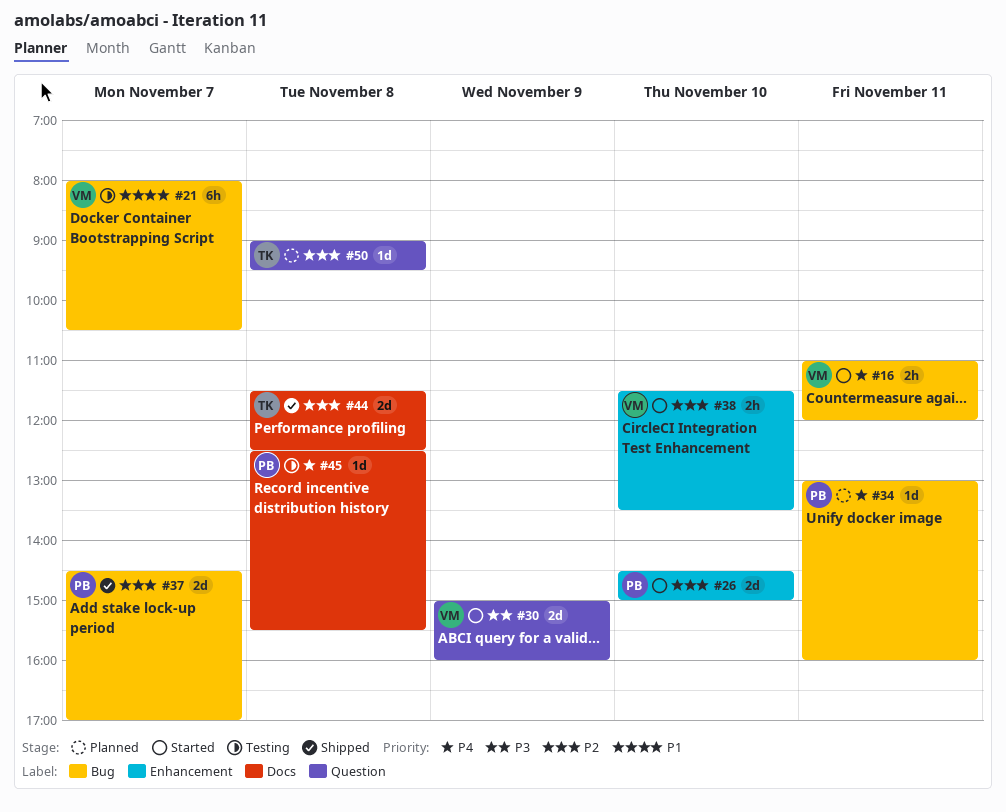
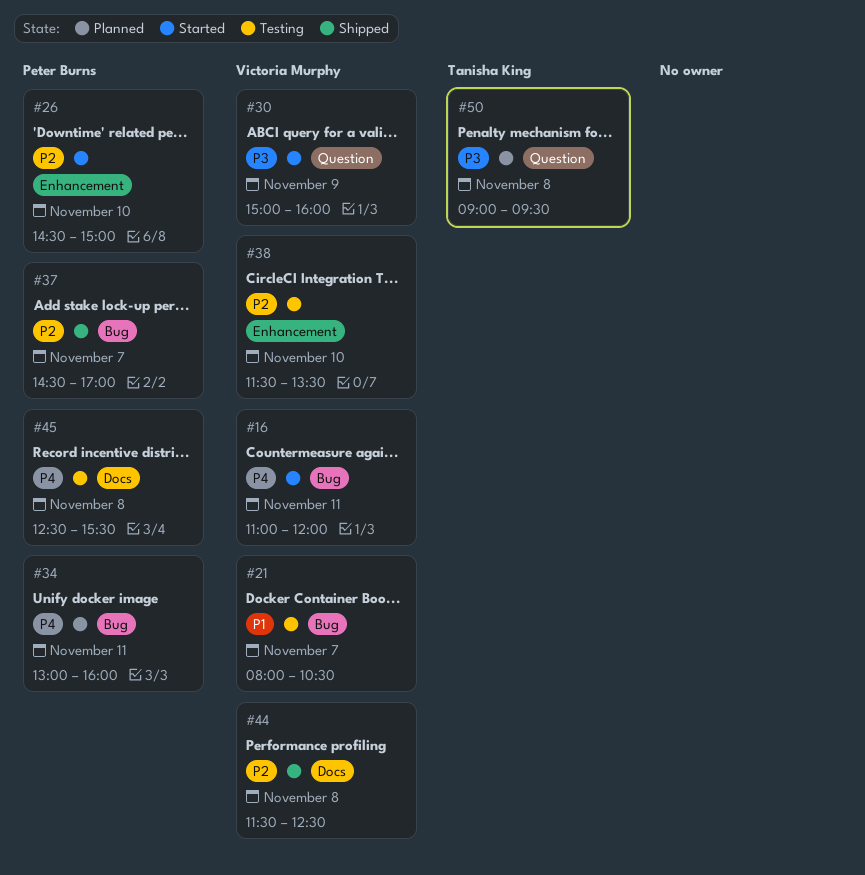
#38, status: Started -> Testing
#44, owner: Tanisha King -> Victoria Murphy
#50, priority: P2 -> P3

